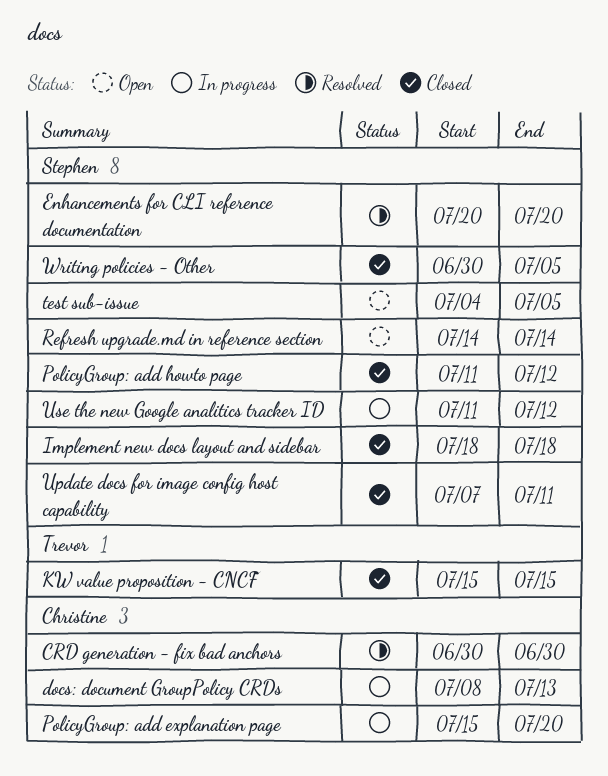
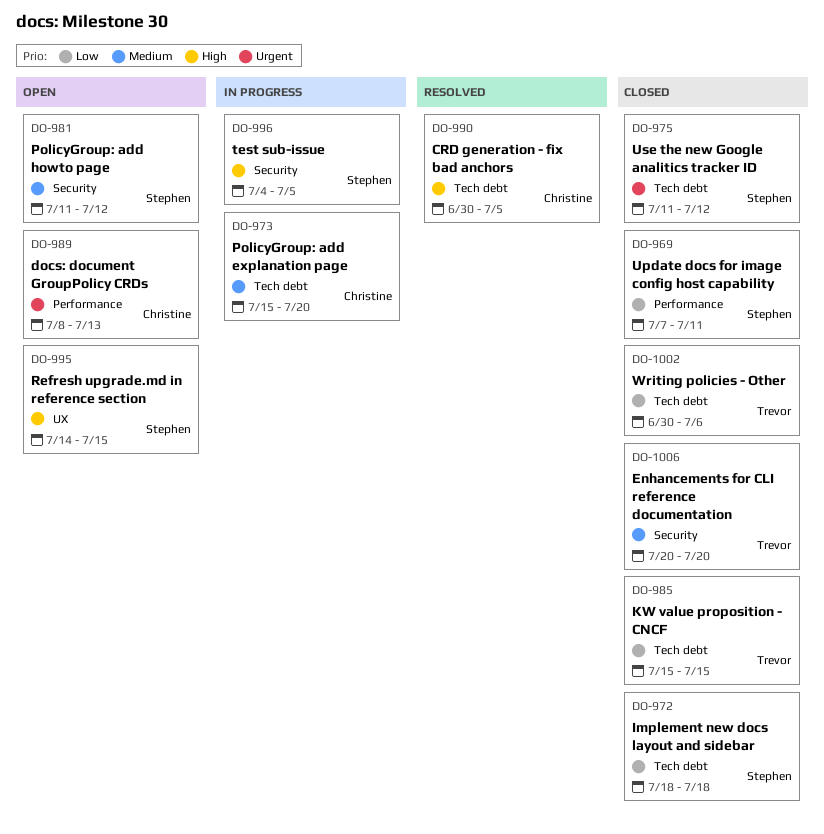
CRD generation - fix bad anchors, due: Jun 30 -> Jul 5
docs: document GroupPolicy CRDs, status: In progress -> Open
Enhancements for CLI reference documentation, status: Resolved -> Closed
Enhancements for CLI reference documentation, owner: Stephen -> Trevor
PolicyGroup: add howto page, status: Closed -> Open
Refresh upgrade.md in reference section, due: Jul 14 -> Jul 15
test sub-issue, status: Open -> In progress
Use the new Google analitics tracker ID, status: In progress -> Closed
Writing policies - Other, owner: Stephen -> Trevor
Writing policies - Other, due: Jul 5 -> Jul 6

